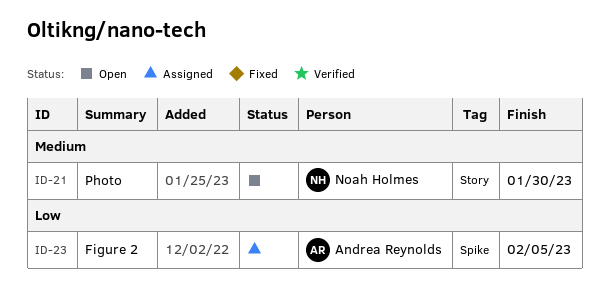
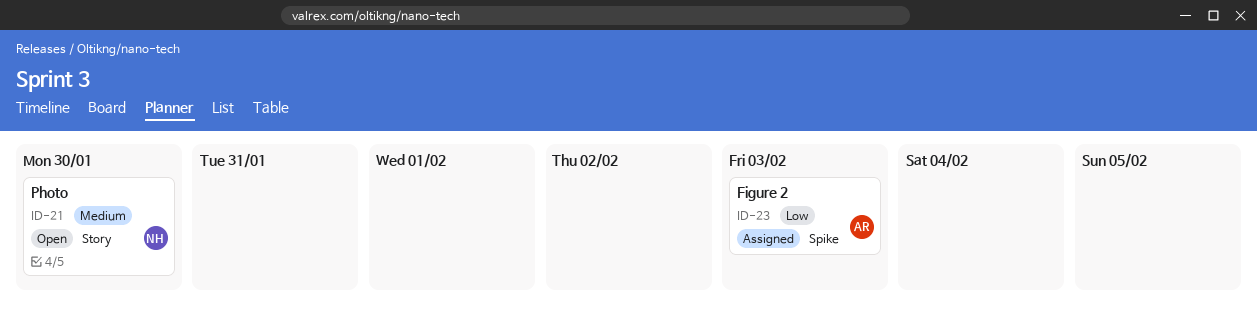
ID-23, due: Feb 5 -> Feb 3

